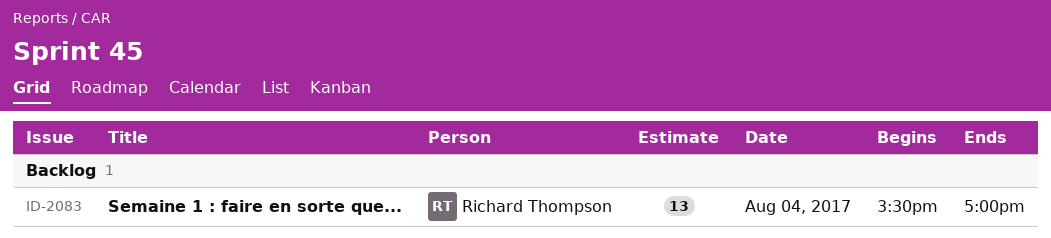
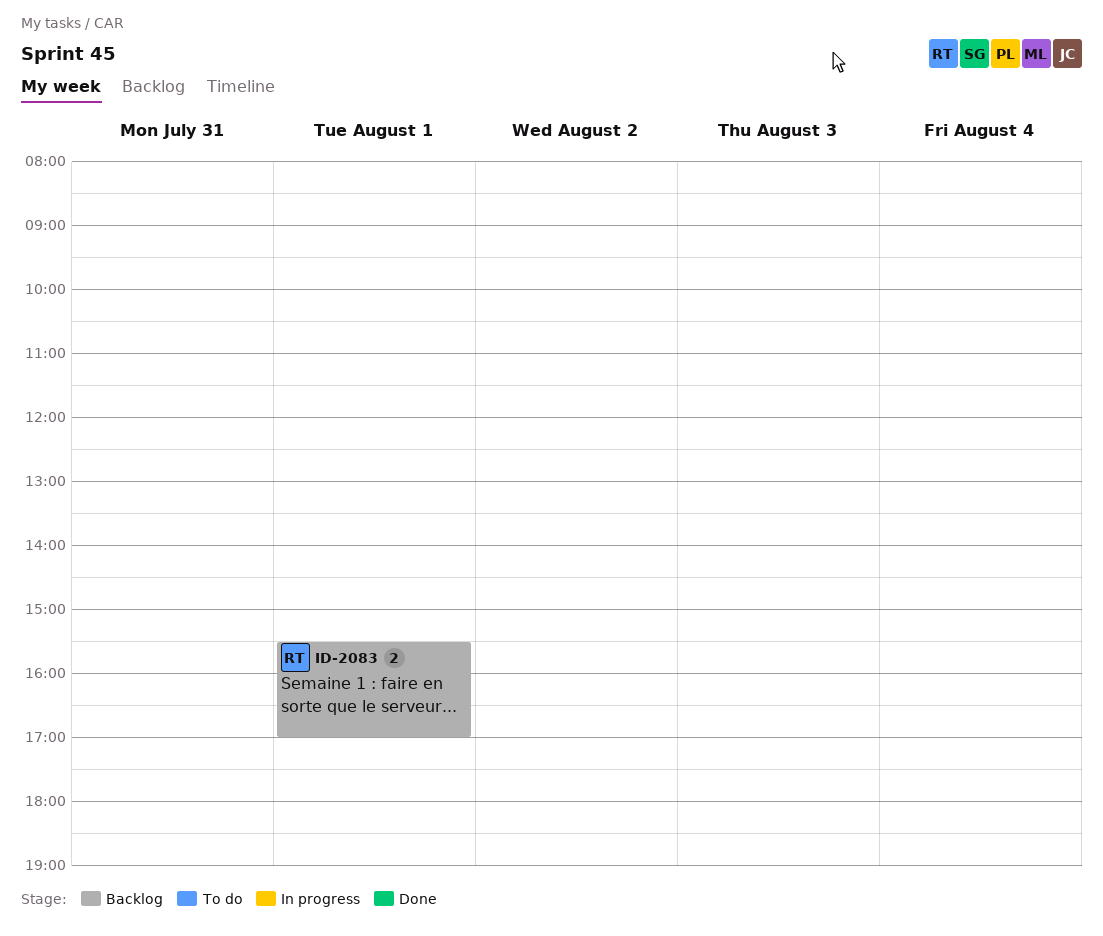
ID-2083, estimate: 13 -> 2
ID-2083, day: Aug 4 -> Aug 1

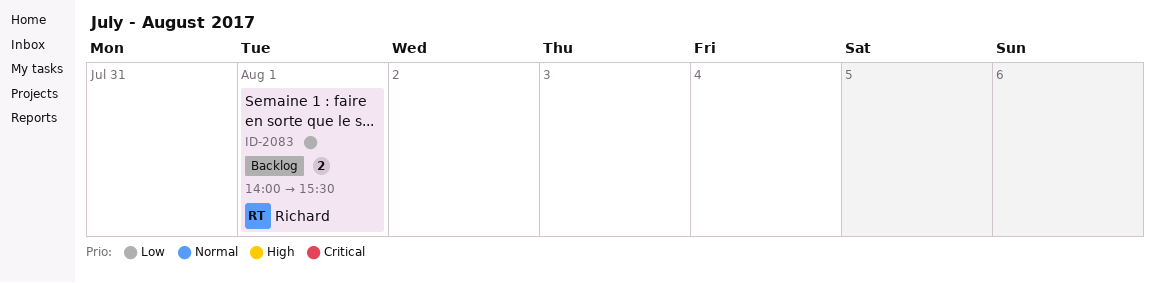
ID-2083, begins: 15:30 -> 14:00
ID-2083, ends: 17:00 -> 15:30

